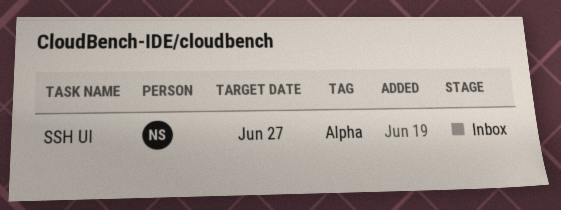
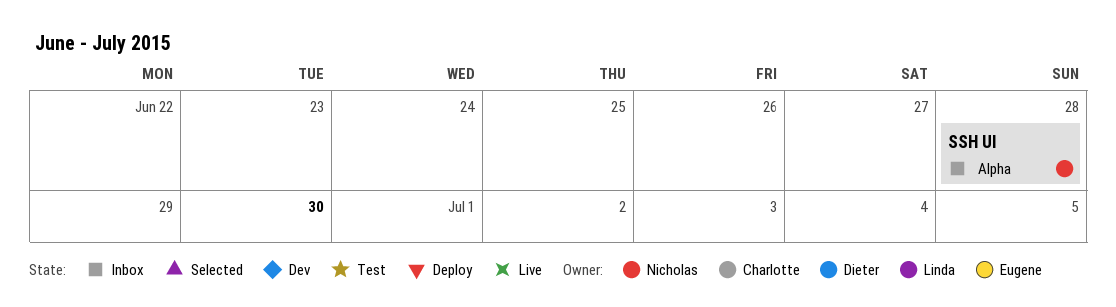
SSH UI, due: Jun 27 -> Jun 28

